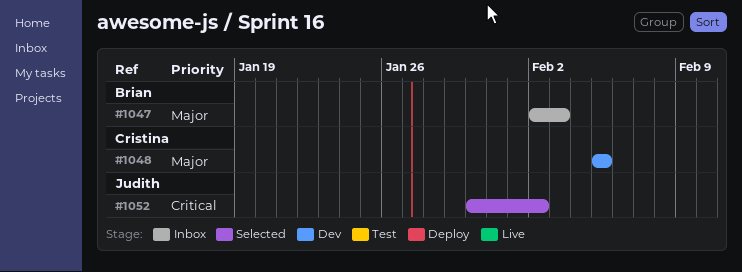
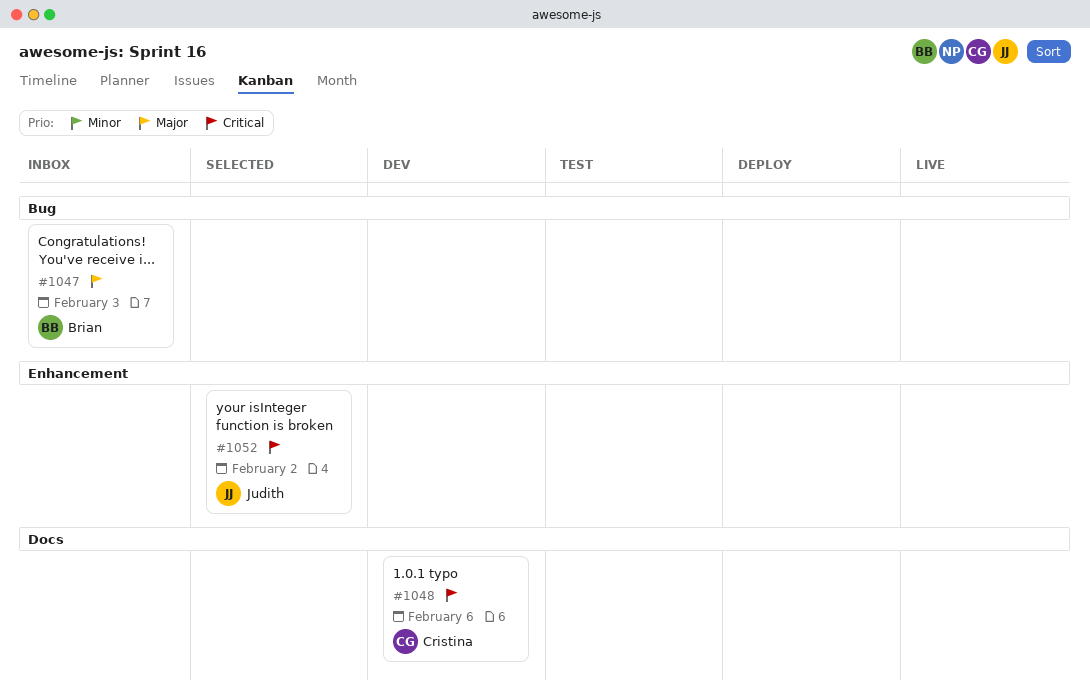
#1048, priority: Major -> Critical
#1048, due: Feb 5 -> Feb 6

